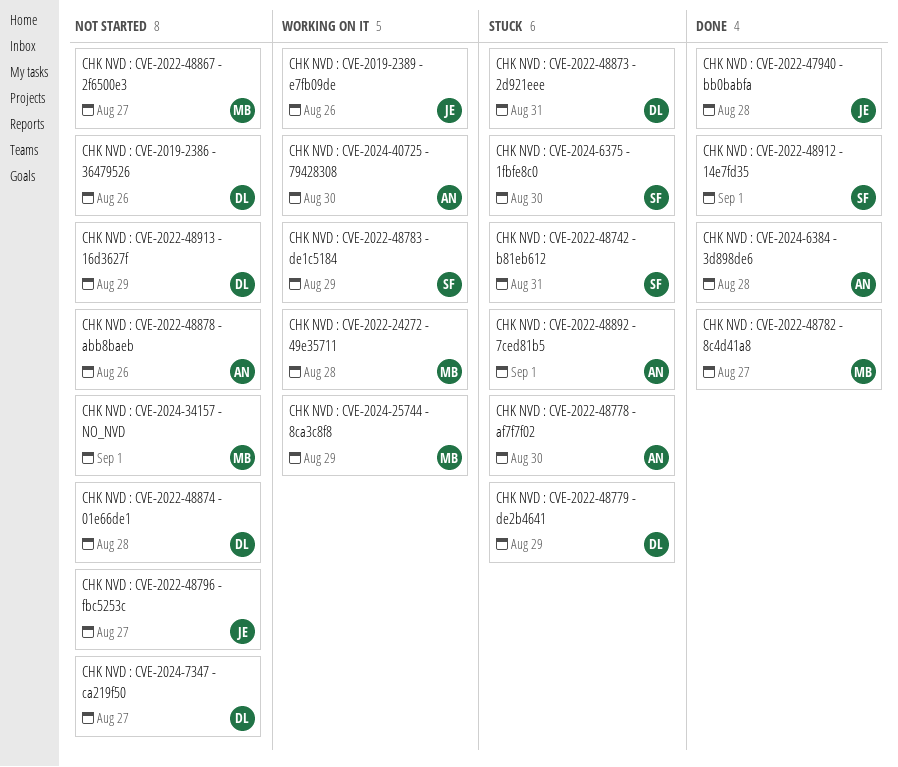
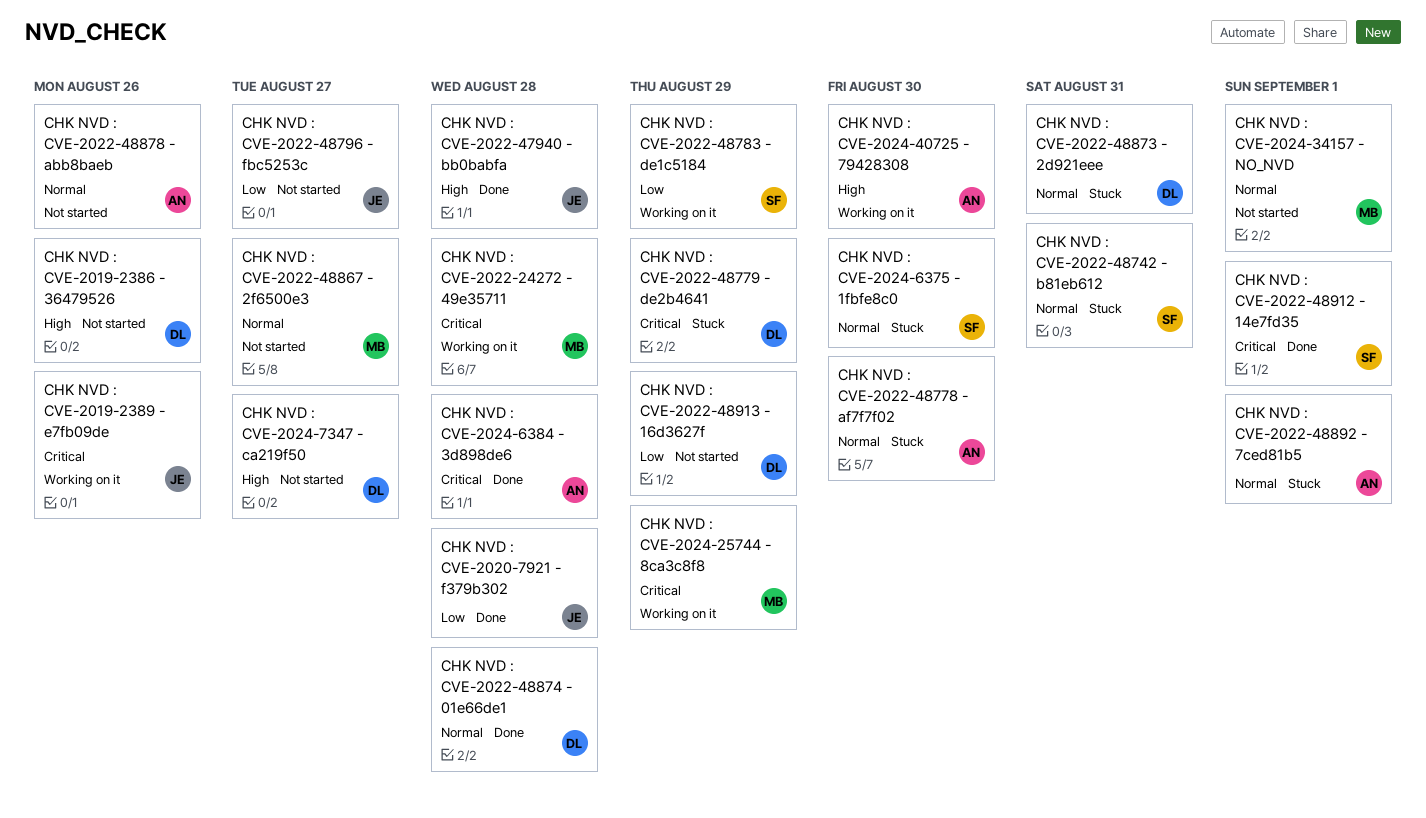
CHK NVD : CVE-2020-7921 - f379b302: none -> present
CHK NVD : CVE-2022-48782 - 8c4d41a8: present -> none
CHK NVD : CVE-2022-48874 - 01e66de1, status: Not started -> Done

